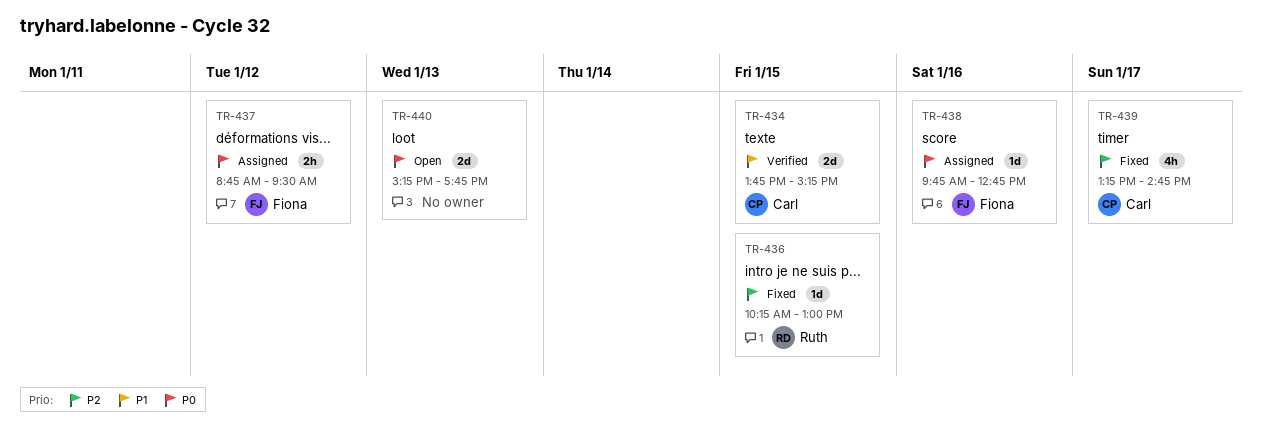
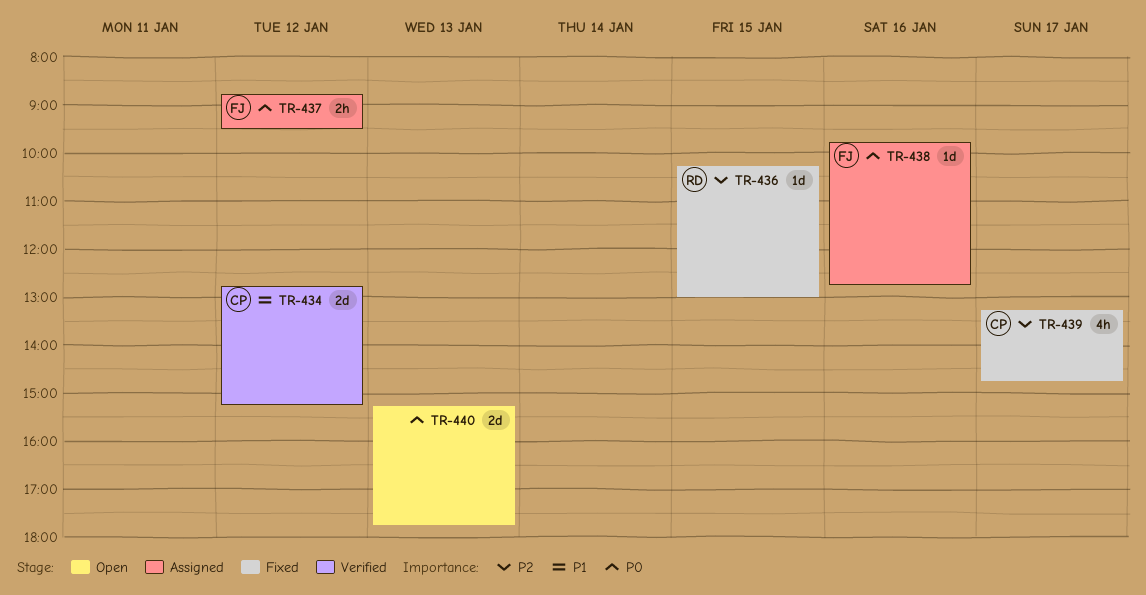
TR-434, day: Jan 15 -> Jan 12
TR-434, begins: 13:45 -> 12:45

